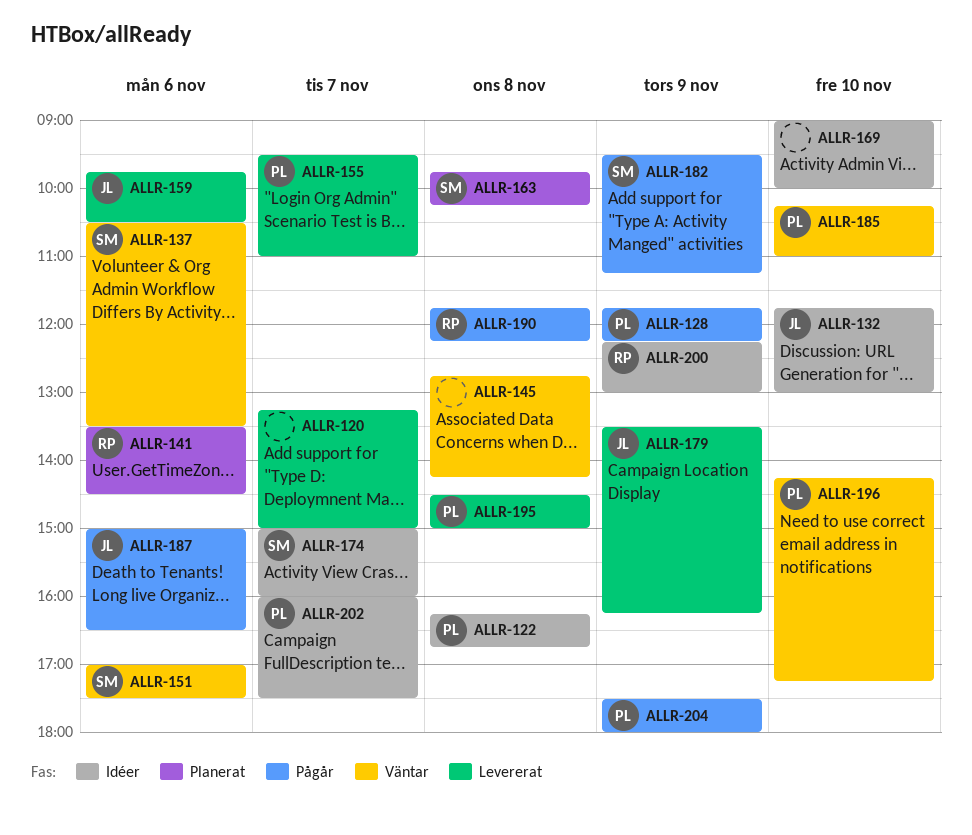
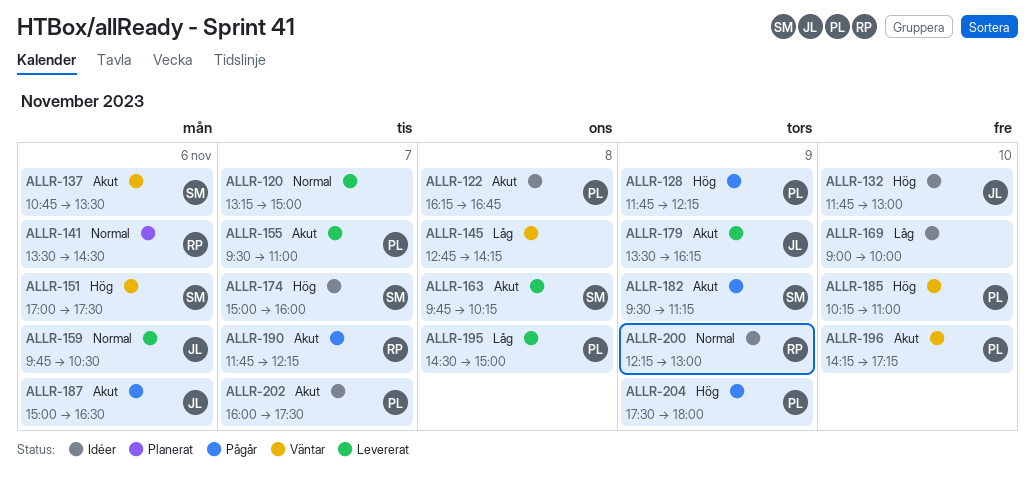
ALLR-137, begins: 10:30 -> 10:45
ALLR-163, status: Planerat -> Levererat
ALLR-190, day: Nov 8 -> Nov 7

